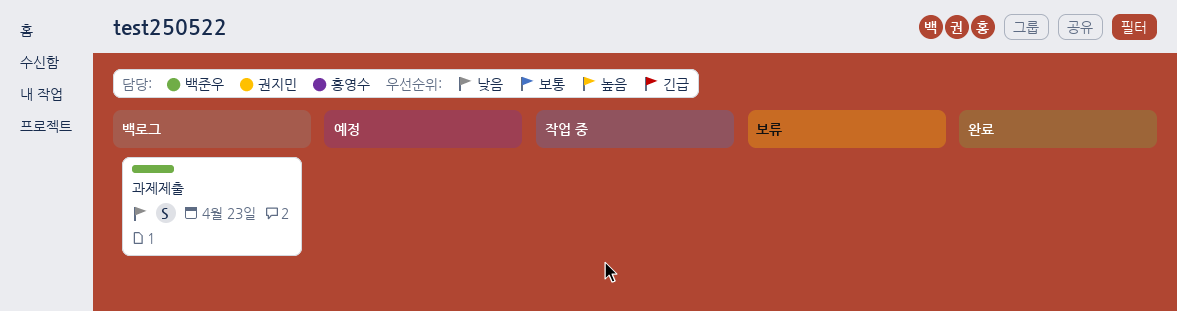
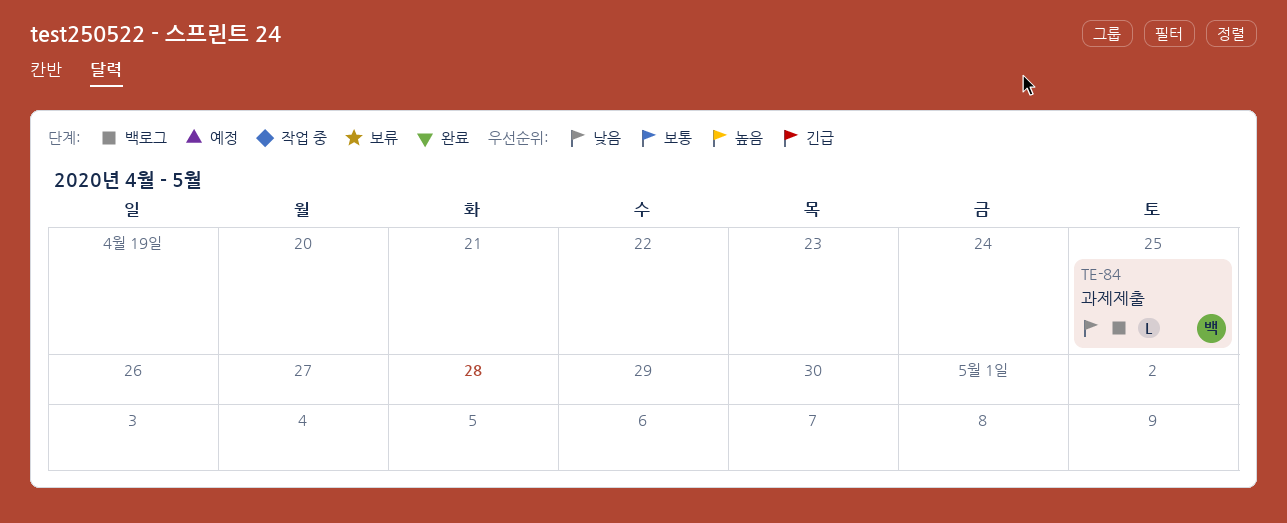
과제제출, estimate: S -> L
과제제출, due: Apr 23 -> Apr 25

